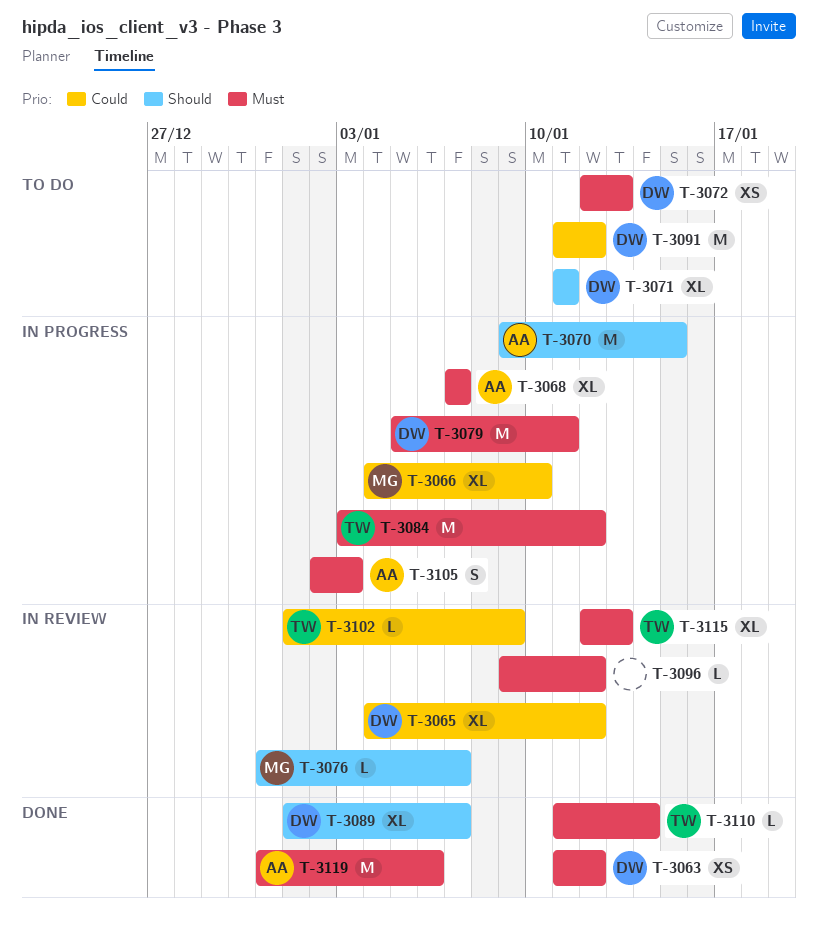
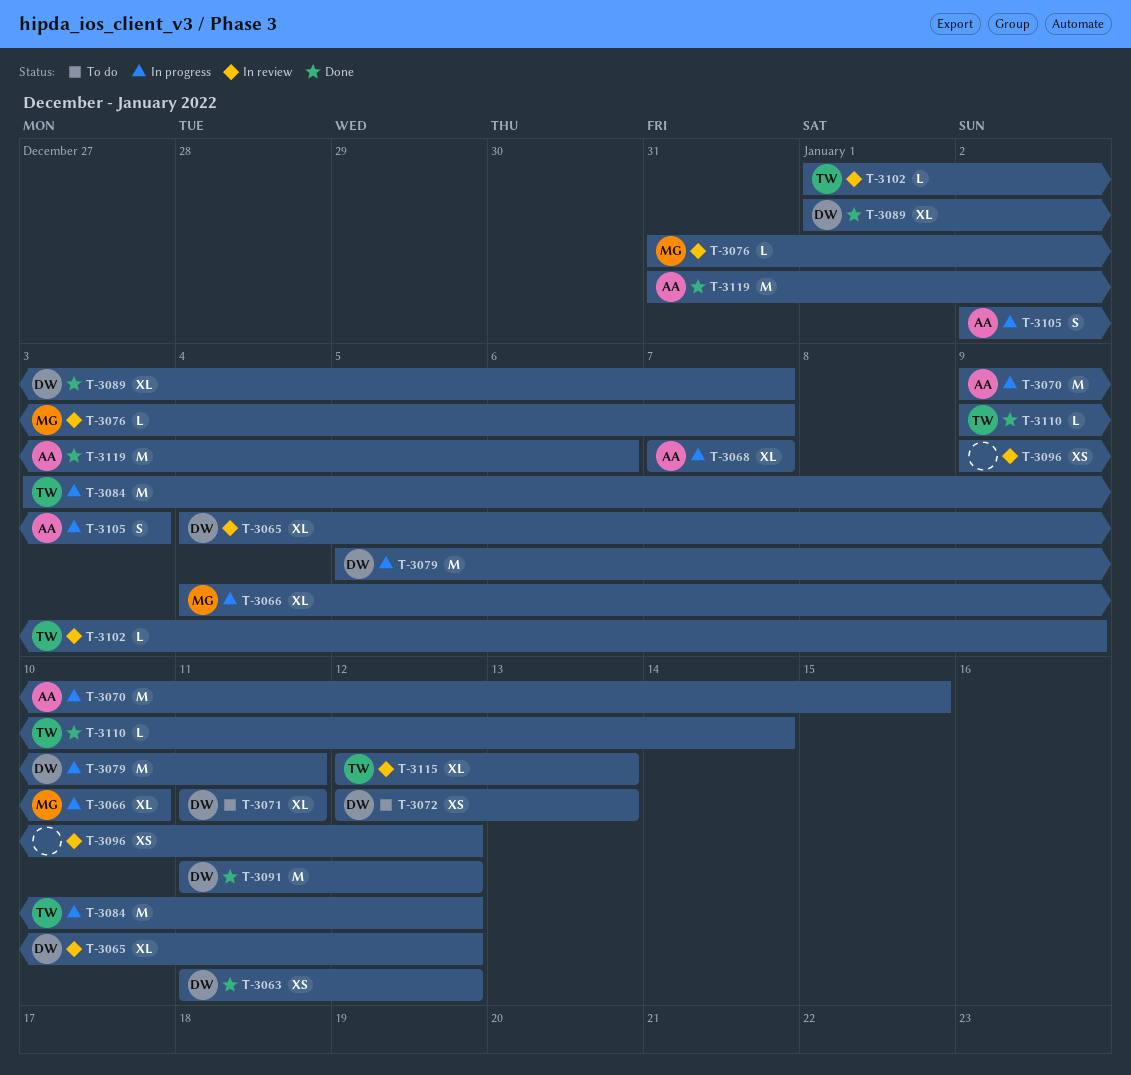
T-3091, status: To do -> Done
T-3096, estimate: L -> XS
T-3110, start: Jan 11 -> Jan 9

